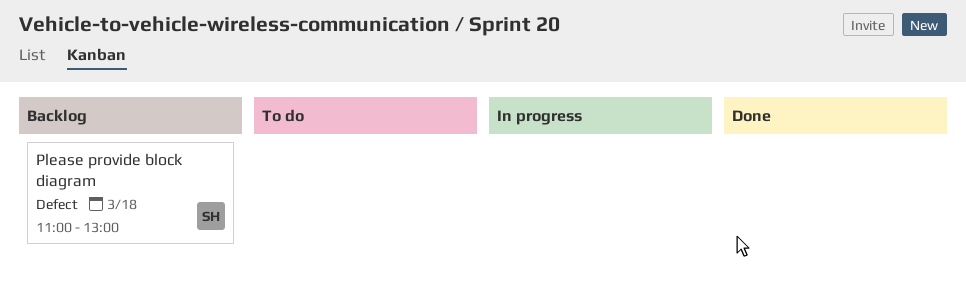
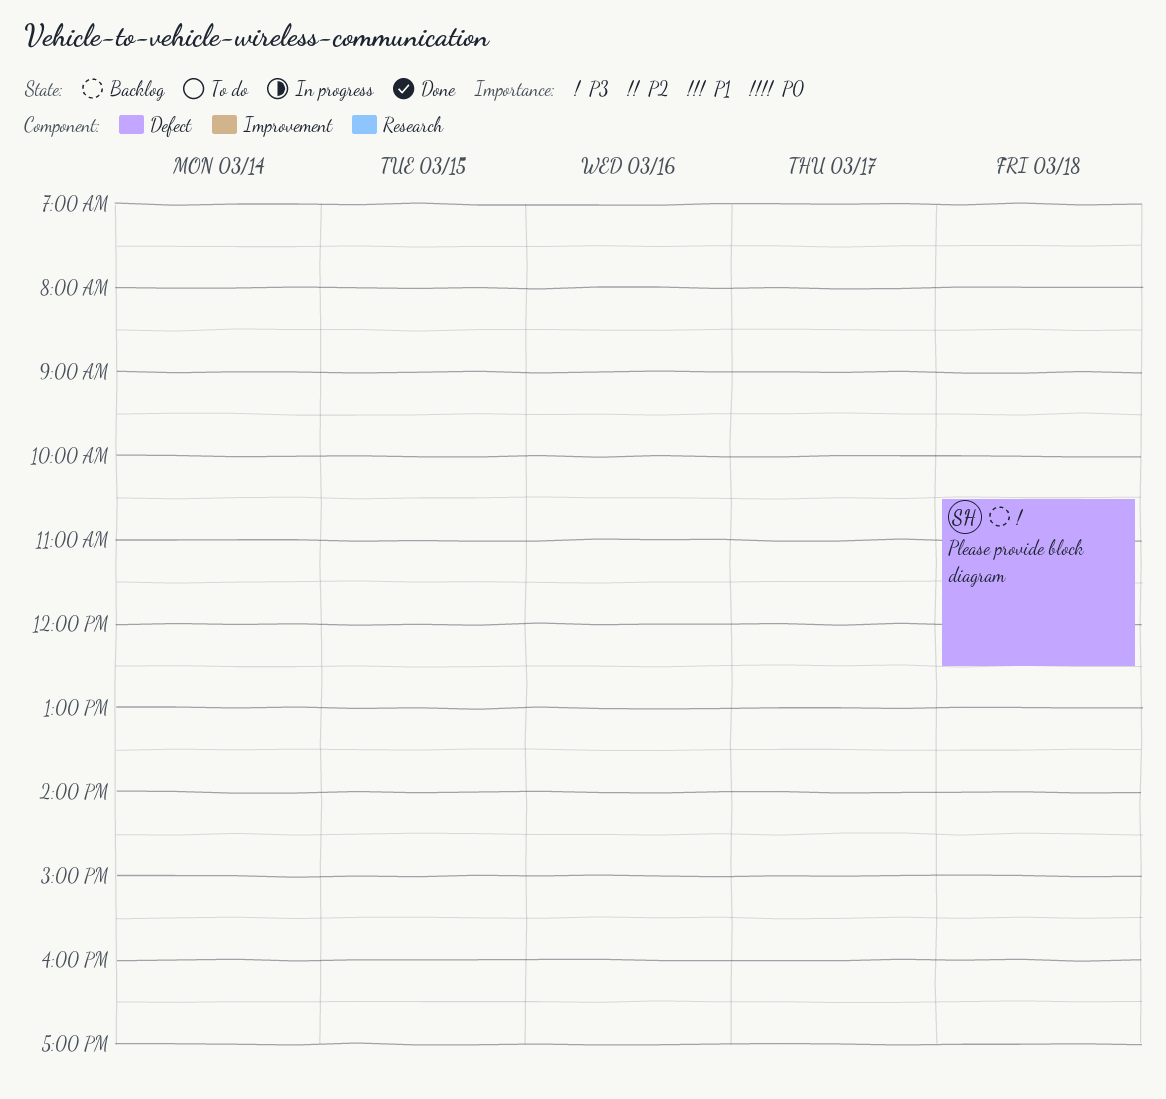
Please provide block diagram, begins: 11:00 -> 10:30
Please provide block diagram, ends: 13:00 -> 12:30

